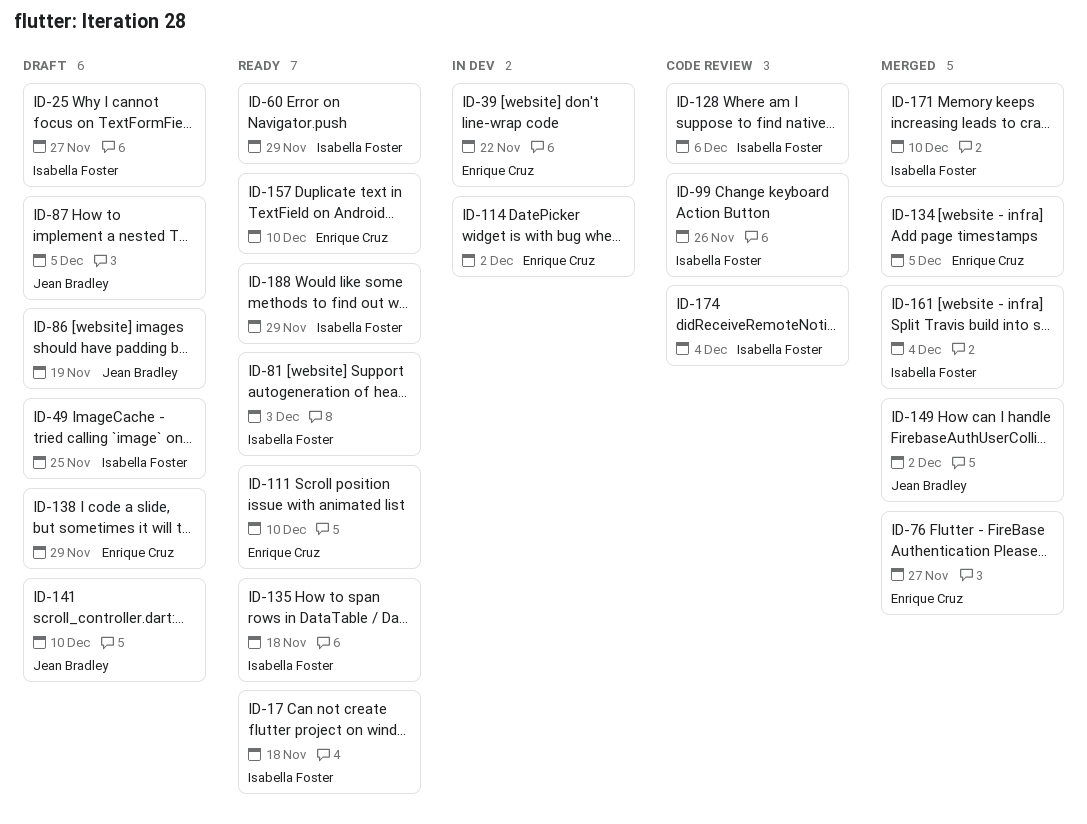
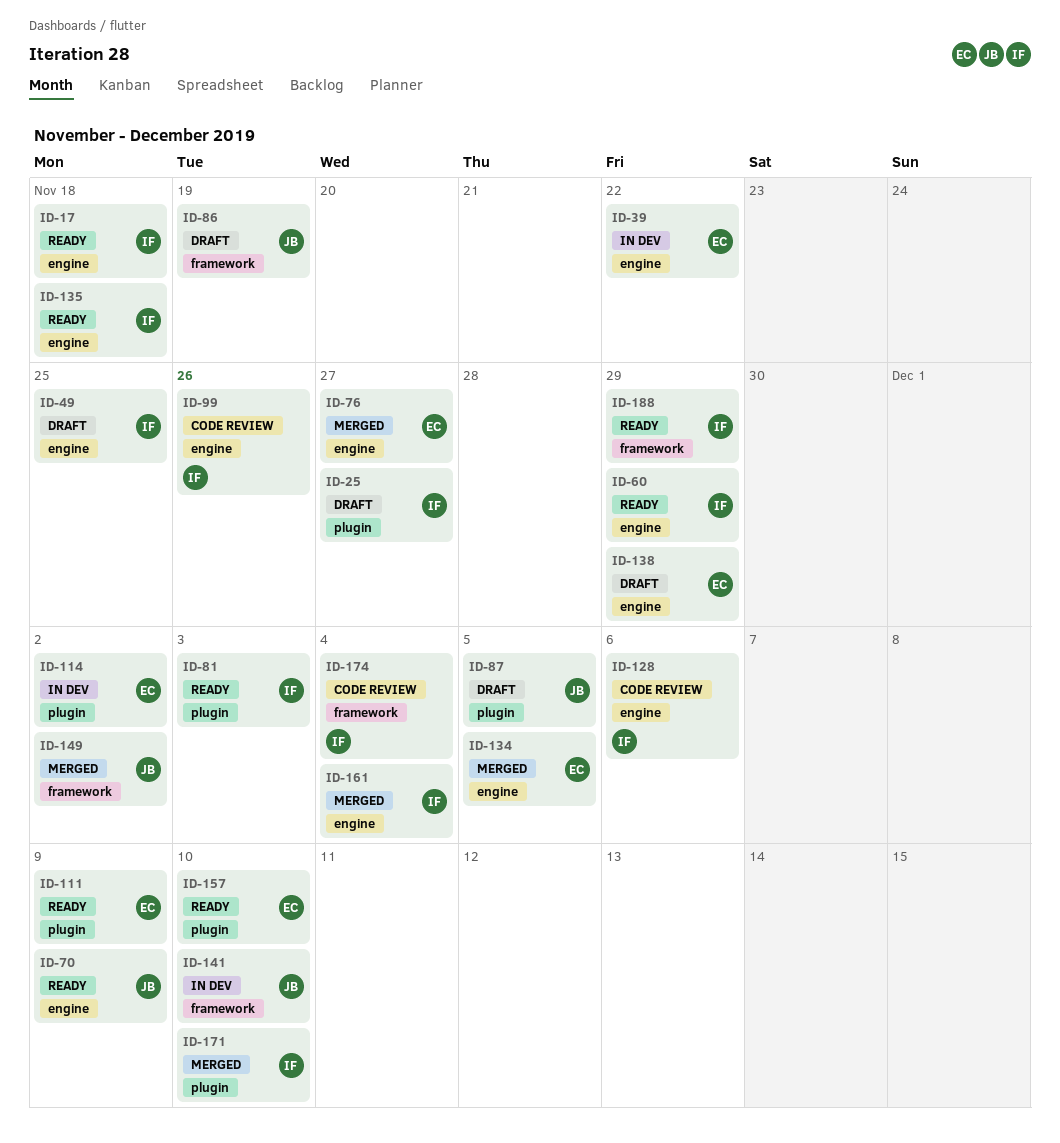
ID-70: none -> present
ID-111, due: Dec 10 -> Dec 9
ID-141, status: Draft -> In dev

